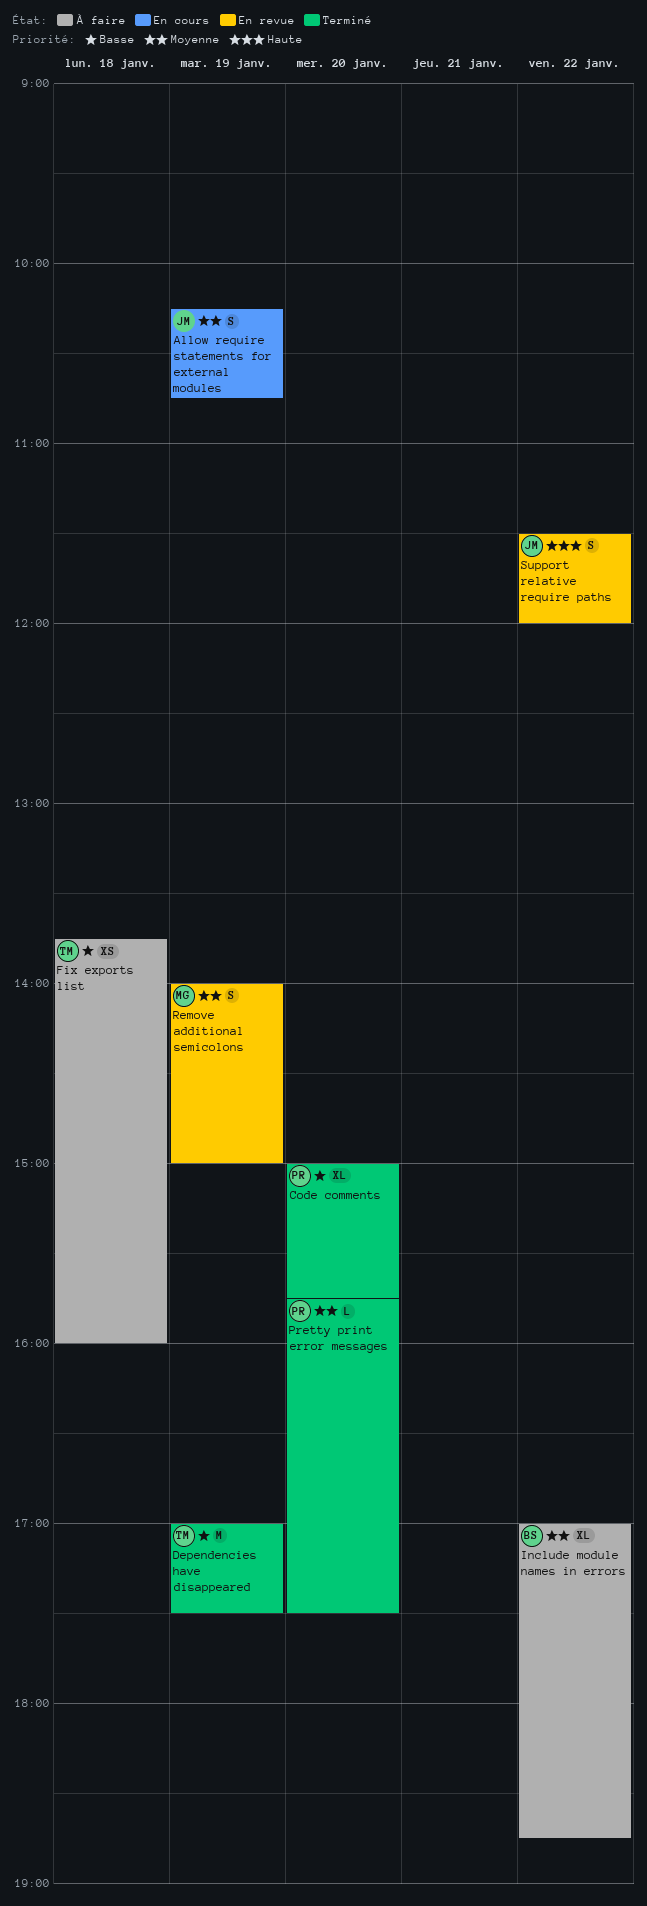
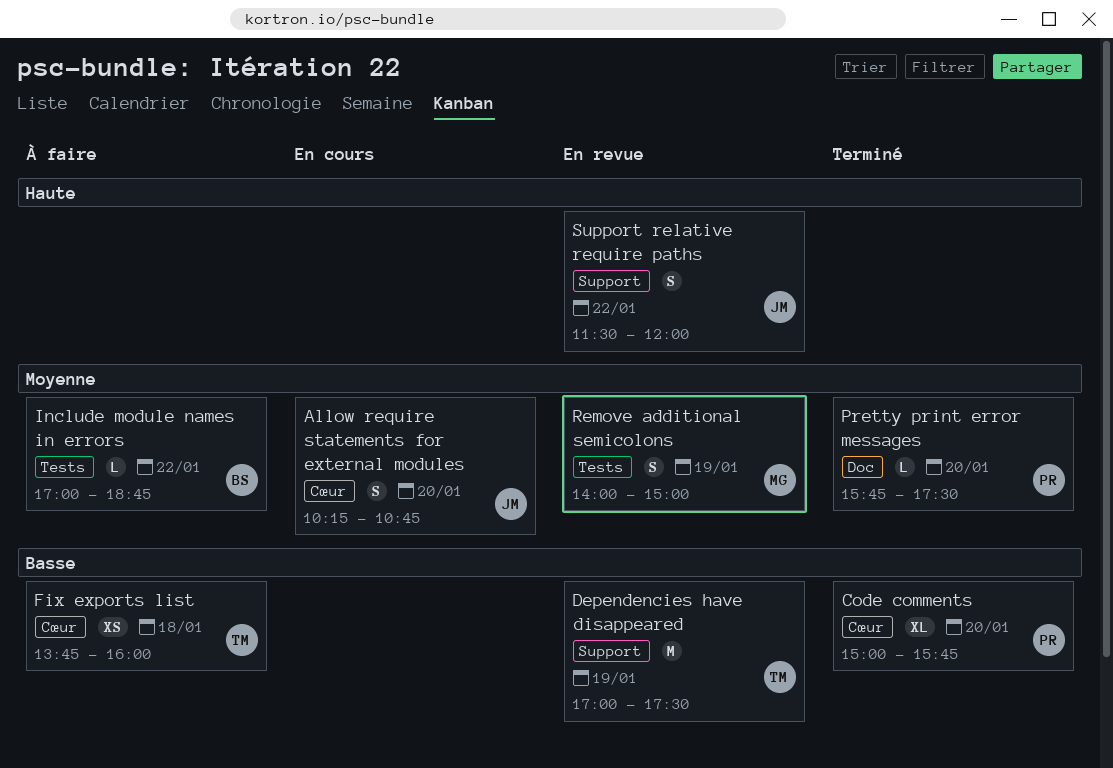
Allow require statements for external modules, day: Jan 19 -> Jan 20
Dependencies have disappeared, status: Terminé -> En revue
Include module names in errors, estimate: XL -> L

